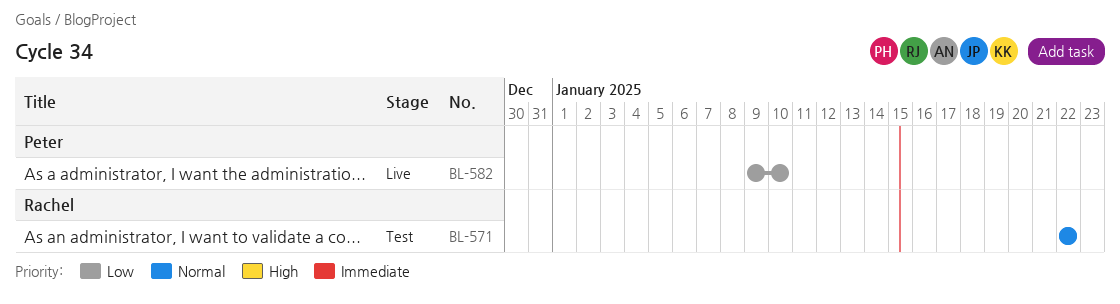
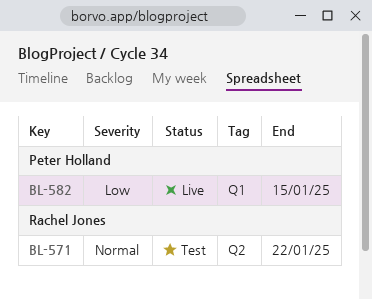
BL-582, due: Jan 10 -> Jan 15

